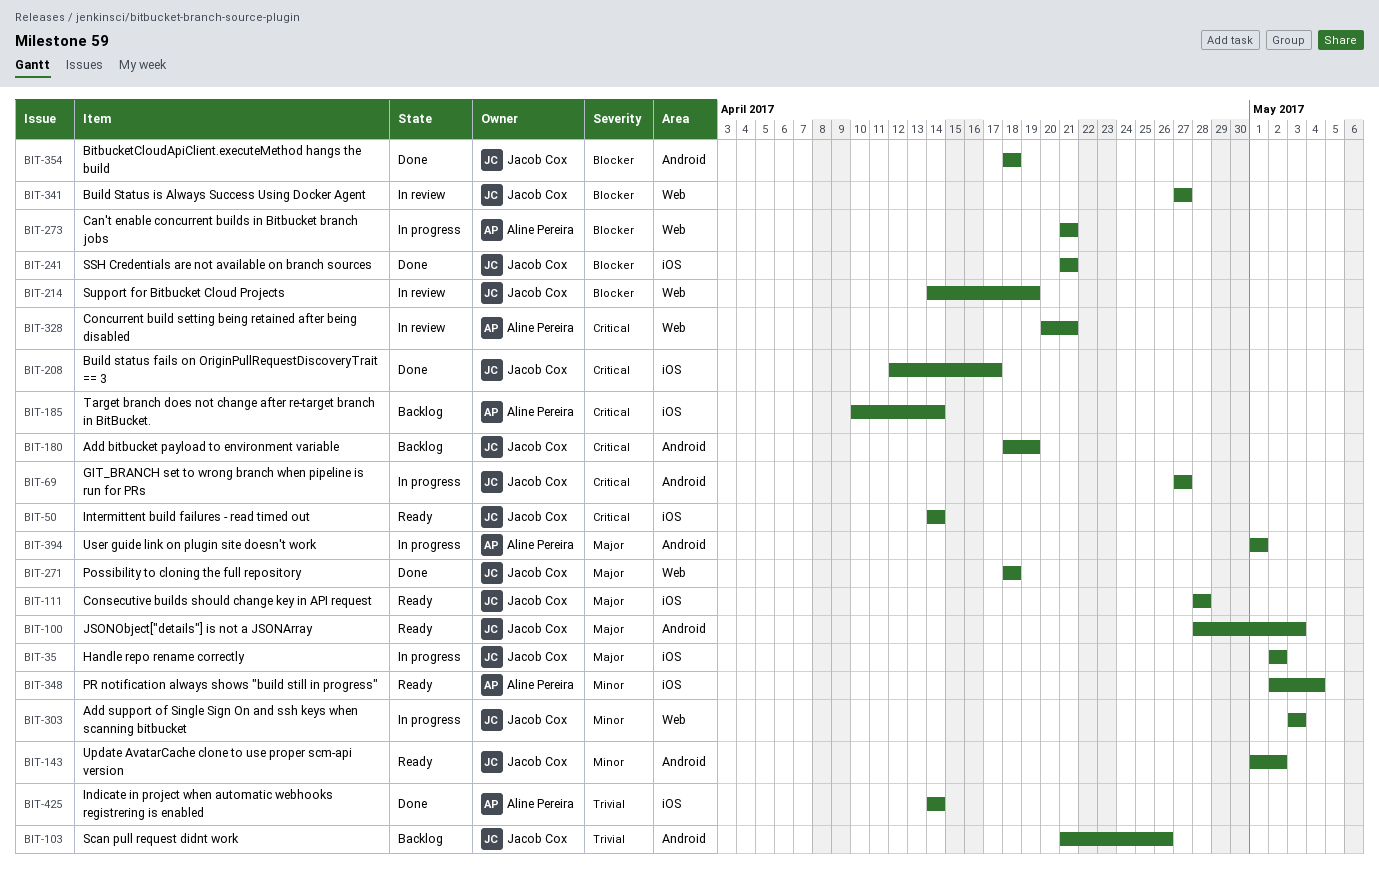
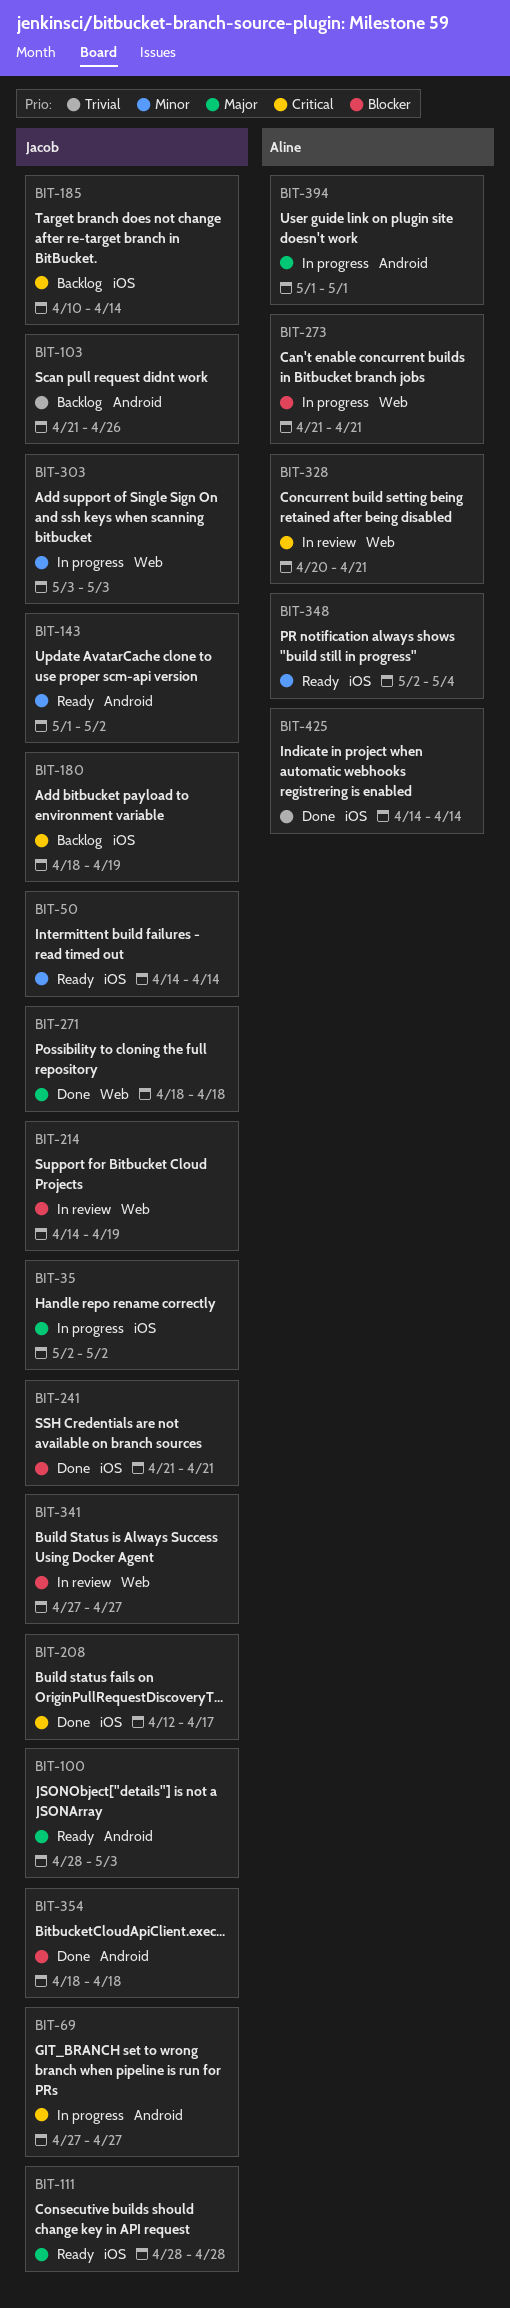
BIT-50, priority: Critical -> Minor
BIT-180, label: Android -> iOS
BIT-185, owner: Aline Pereira -> Jacob Cox

